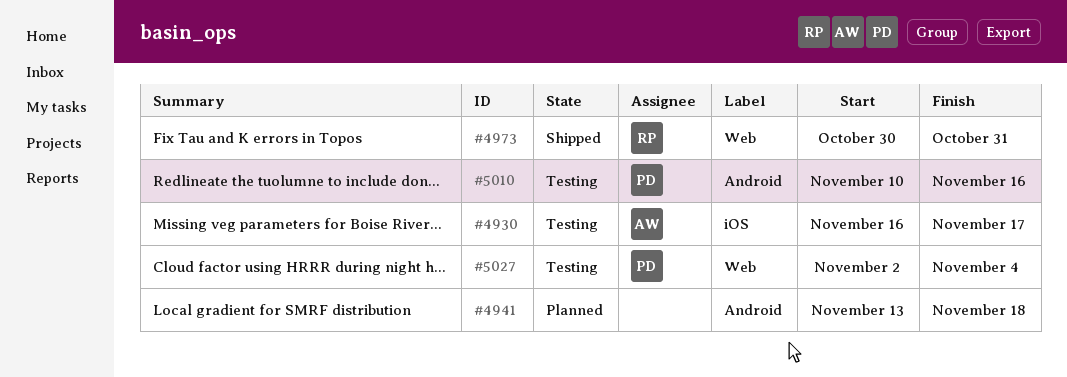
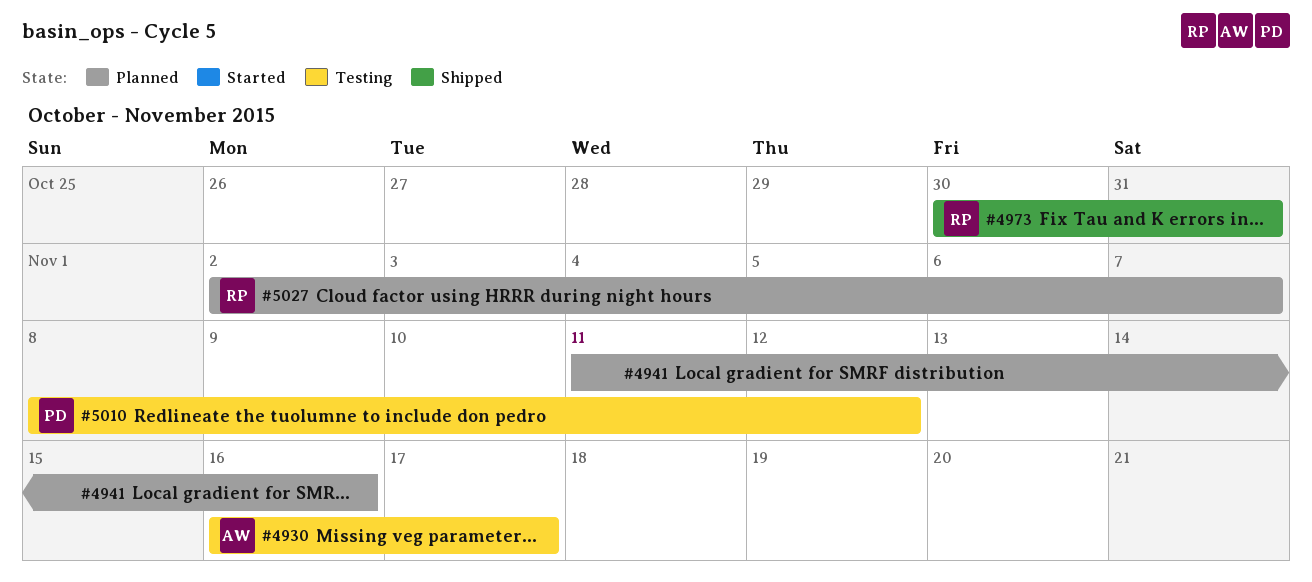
#4941, start: Nov 13 -> Nov 11
#4941, due: Nov 18 -> Nov 16
#5010, start: Nov 10 -> Nov 8
#5010, due: Nov 16 -> Nov 12
#5027, status: Testing -> Planned
#5027, owner: PD -> RP
#5027, due: Nov 4 -> Nov 7

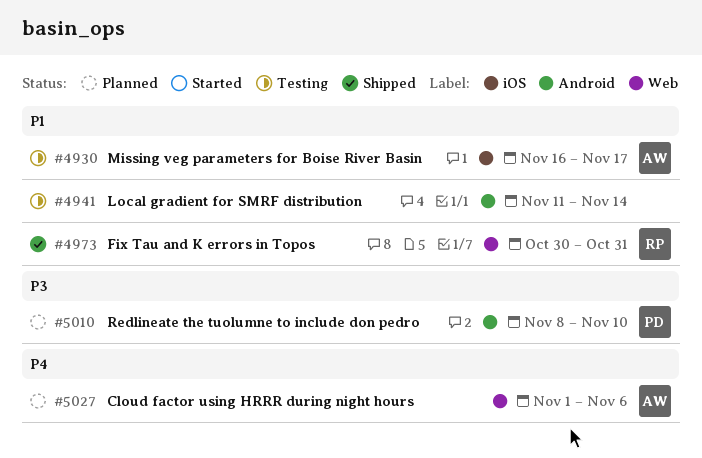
#4941, status: Planned -> Testing
#4941, due: Nov 16 -> Nov 14
#5010, status: Testing -> Planned
#5010, due: Nov 12 -> Nov 10
#5027, owner: RP -> AW
#5027, start: Nov 2 -> Nov 1
#5027, due: Nov 7 -> Nov 6

